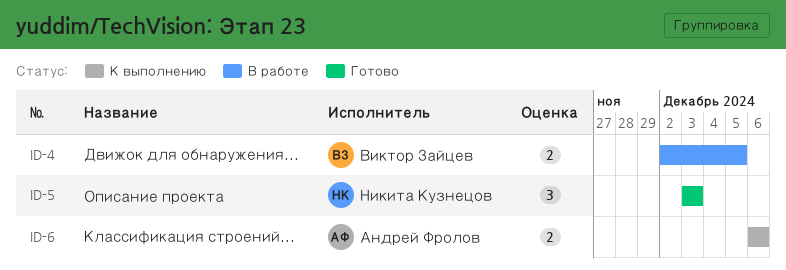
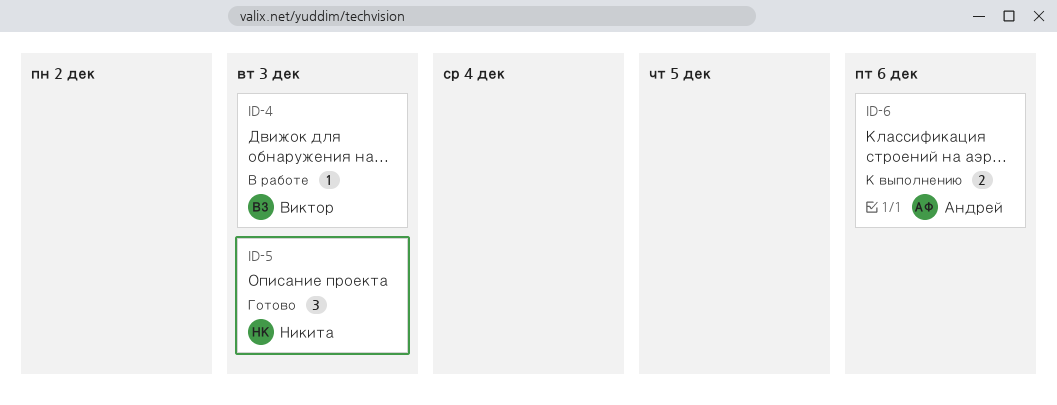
ID-4, estimate: 2 -> 1
ID-4, due: Dec 5 -> Dec 3

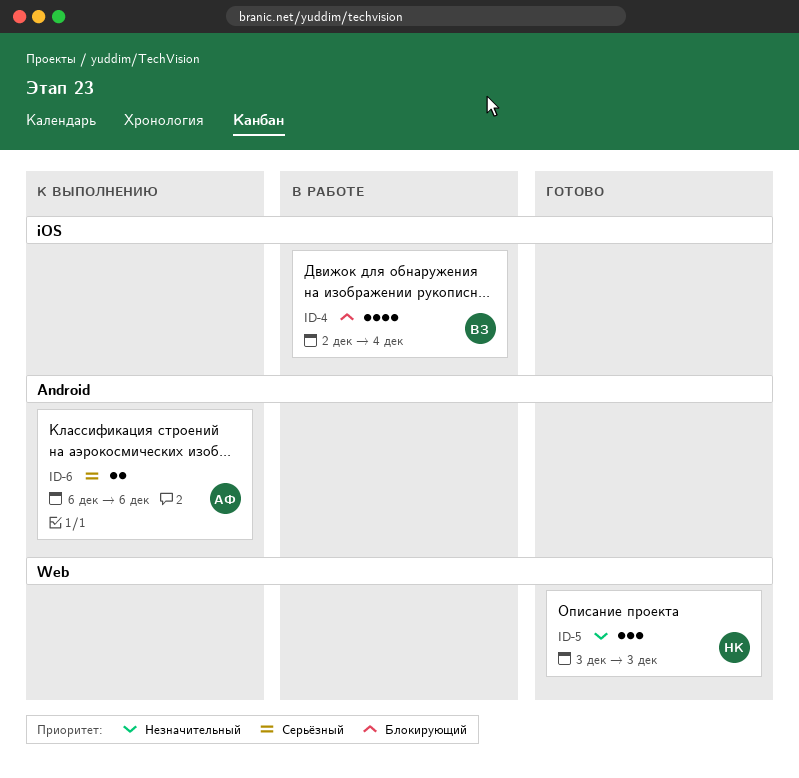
ID-4, estimate: 1 -> 4
ID-4, due: Dec 3 -> Dec 4

